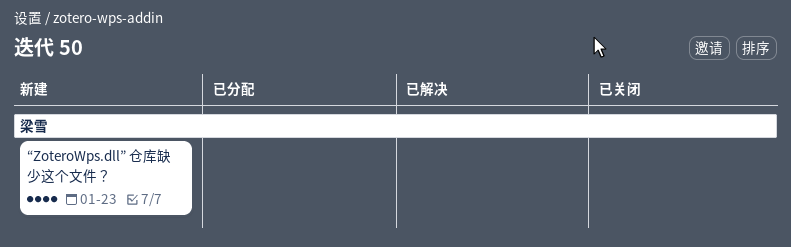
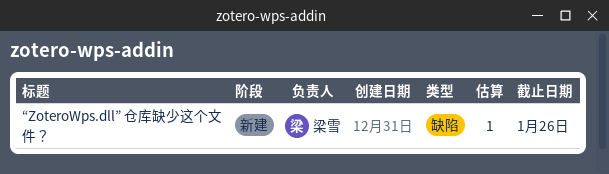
“ZoteroWps.dll” 仓库缺少这个文件？, estimate: 4 -> 1
“ZoteroWps.dll” 仓库缺少这个文件？, due: Jan 23 -> Jan 26

